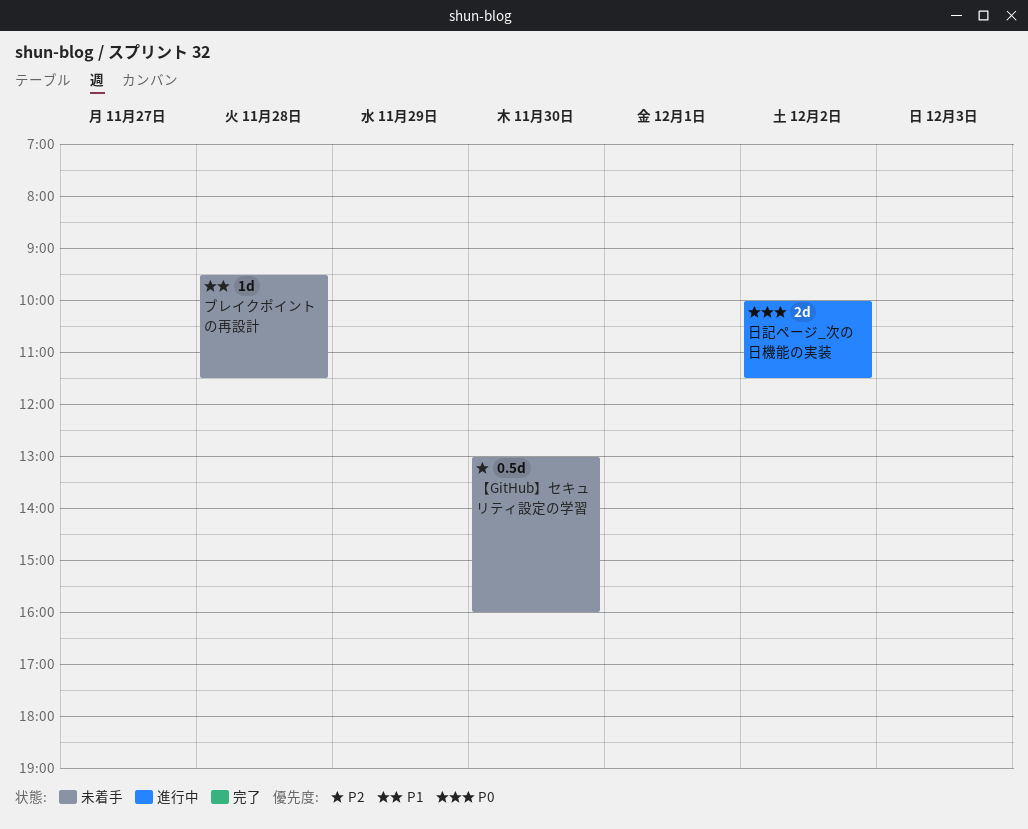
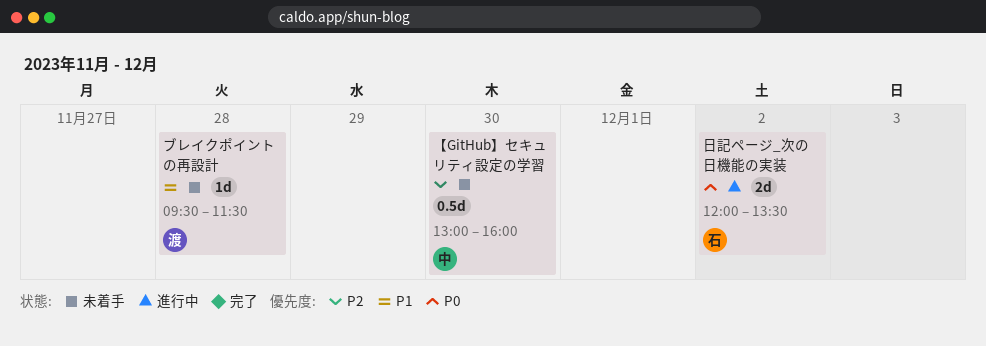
日記ページ_次の日機能の実装, begins: 10:00 -> 12:00
日記ページ_次の日機能の実装, ends: 11:30 -> 13:30

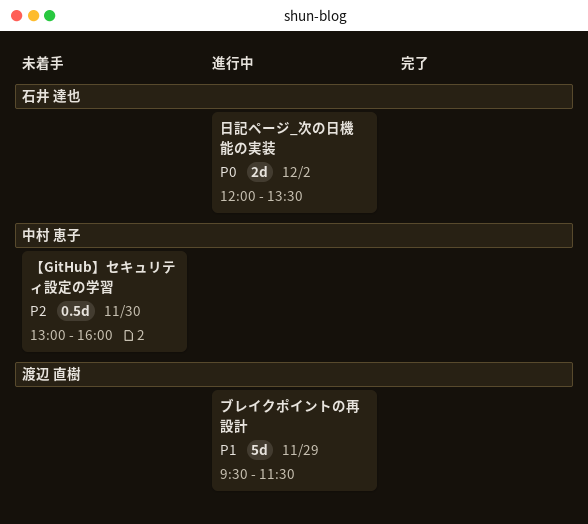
ブレイクポイントの再設計, status: 未着手 -> 進行中
ブレイクポイントの再設計, estimate: 1d -> 5d
ブレイクポイントの再設計, day: Nov 28 -> Nov 29

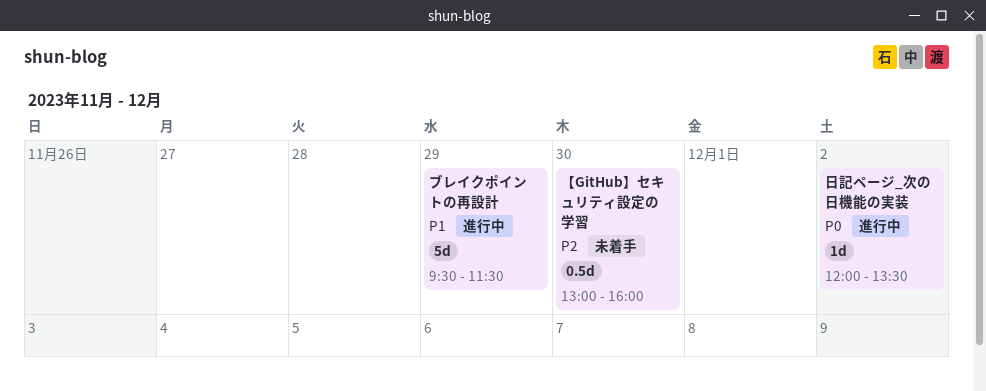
日記ページ_次の日機能の実装, estimate: 2d -> 1d

